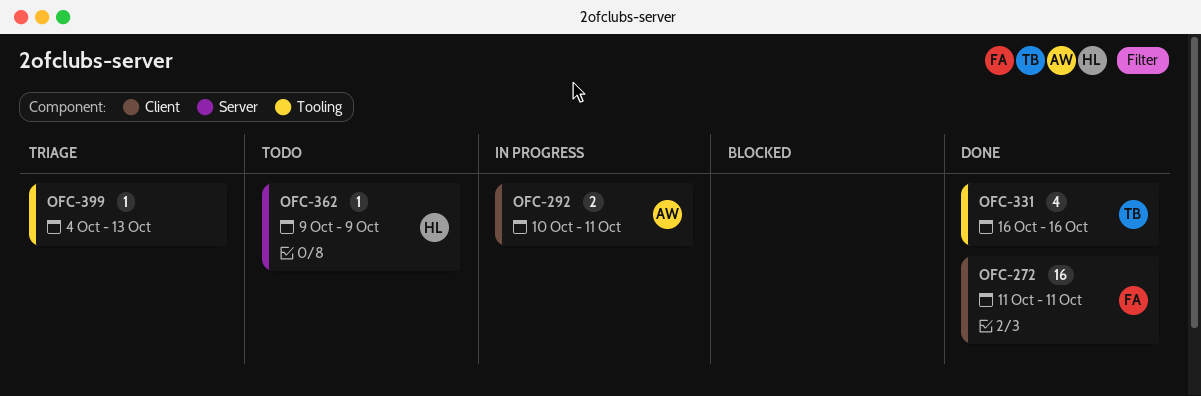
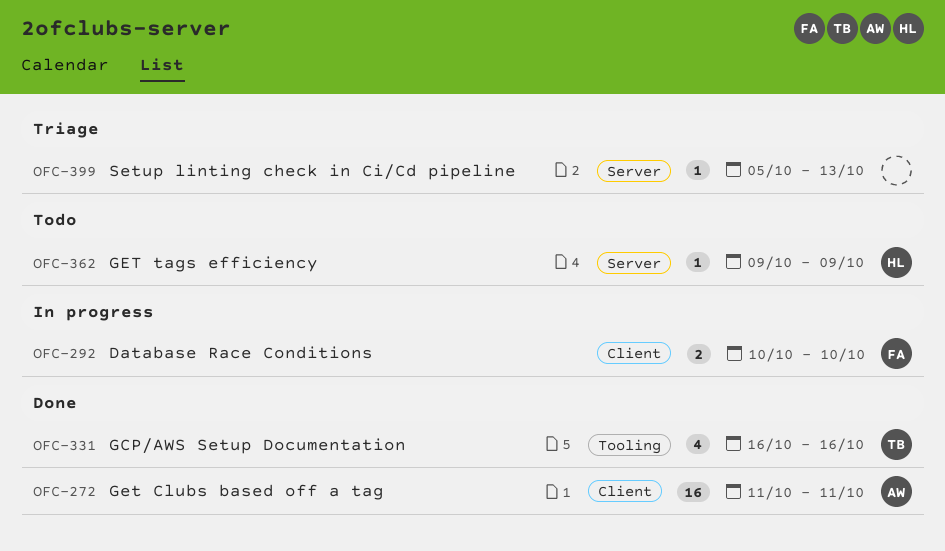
OFC-272, owner: FA -> AW
OFC-292, owner: AW -> FA
OFC-292, due: Oct 11 -> Oct 10
OFC-399, label: Tooling -> Server
OFC-399, start: Oct 4 -> Oct 5

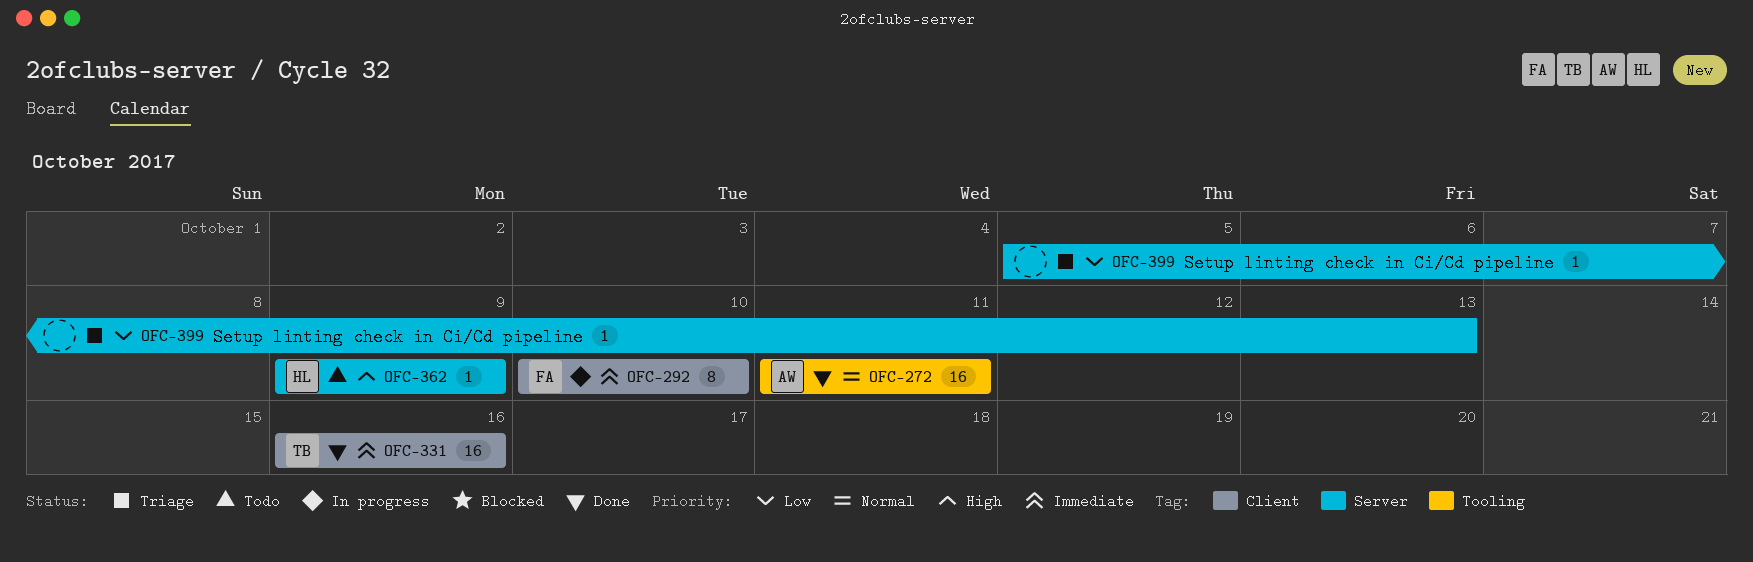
OFC-272, label: Client -> Tooling
OFC-292, estimate: 2 -> 8
OFC-331, label: Tooling -> Client
OFC-331, estimate: 4 -> 16

